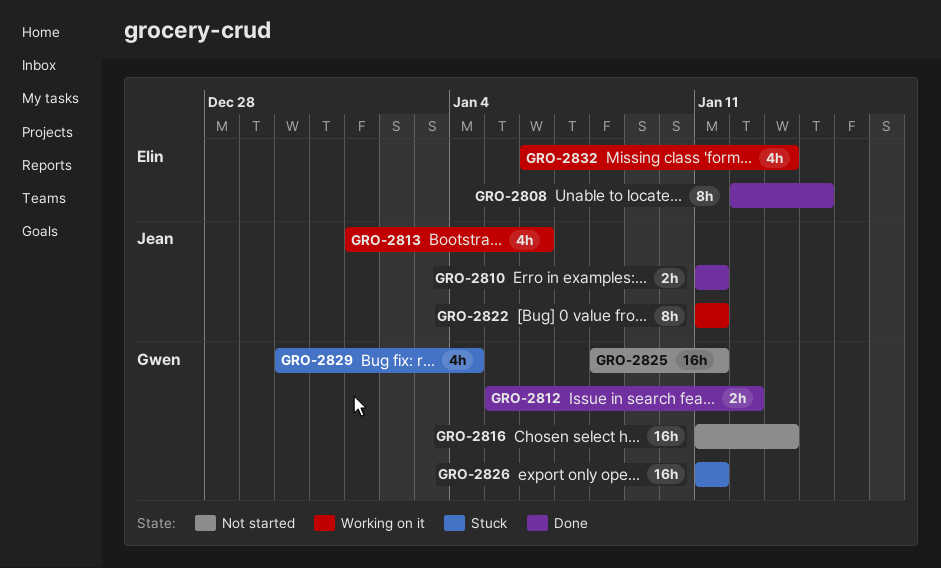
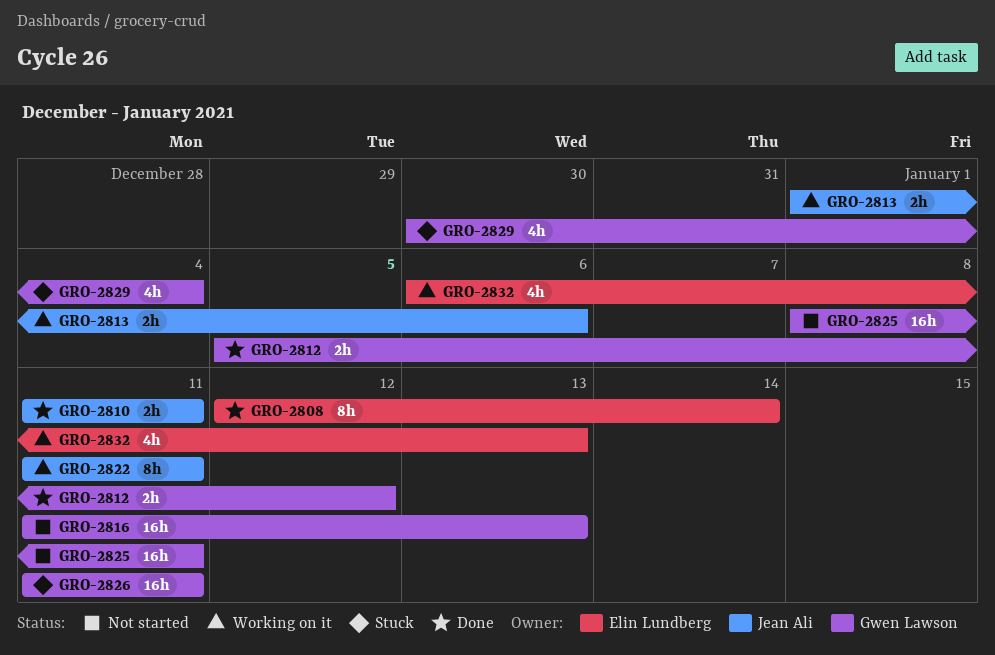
GRO-2813, estimate: 4h -> 2h

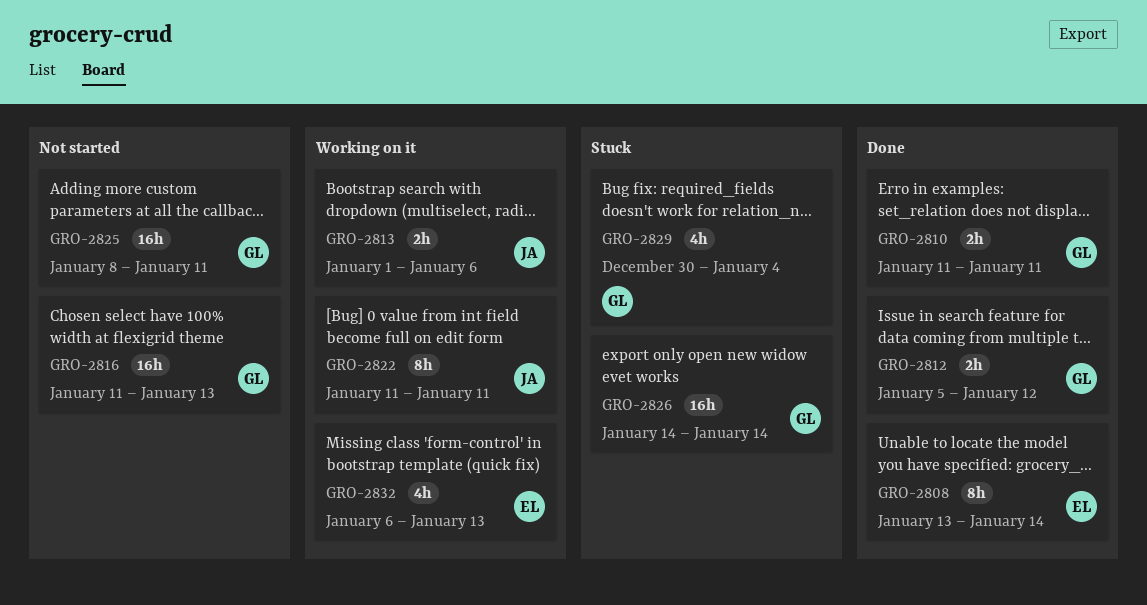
GRO-2808, start: Jan 12 -> Jan 13
GRO-2810, owner: Jean Ali -> Gwen Lawson
GRO-2826, start: Jan 11 -> Jan 14
GRO-2826, due: Jan 11 -> Jan 14

